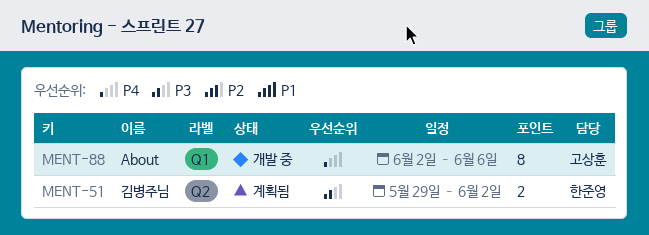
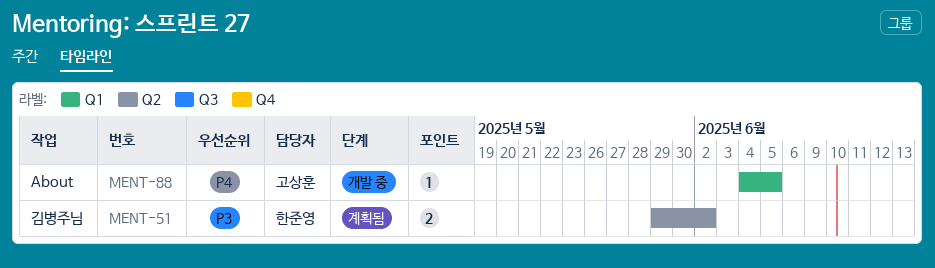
MENT-88, estimate: 8 -> 1
MENT-88, start: Jun 2 -> Jun 4
MENT-88, due: Jun 6 -> Jun 5

